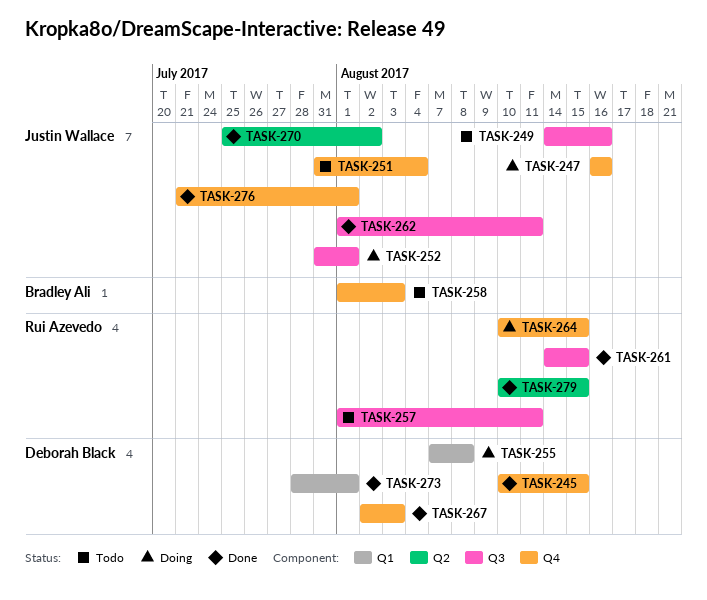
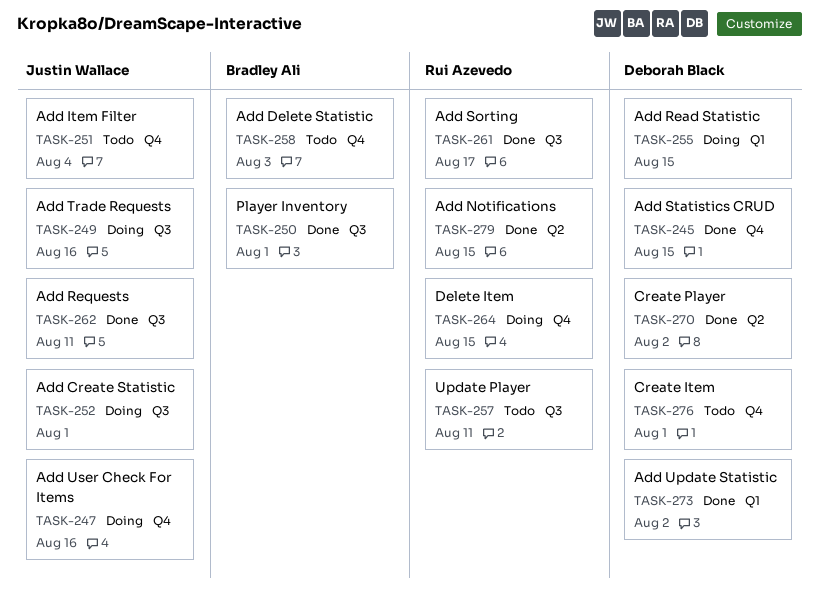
TASK-249, status: Todo -> Doing
TASK-250: none -> present
TASK-255, due: Aug 8 -> Aug 15
TASK-261, due: Aug 15 -> Aug 17
TASK-267: present -> none
TASK-270, owner: Justin Wallace -> Deborah Black
TASK-273, due: Aug 1 -> Aug 2
TASK-276, status: Done -> Todo
TASK-276, owner: Justin Wallace -> Deborah Black

